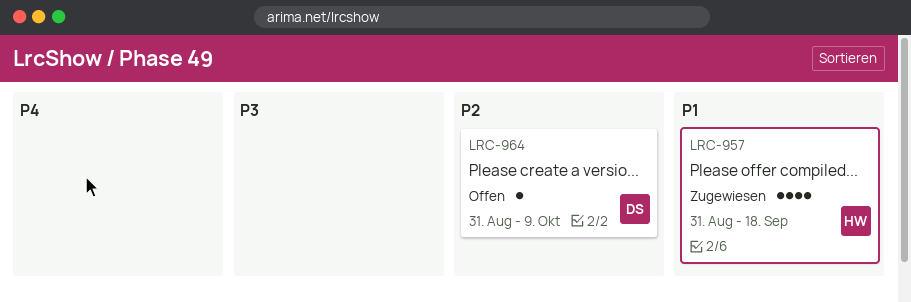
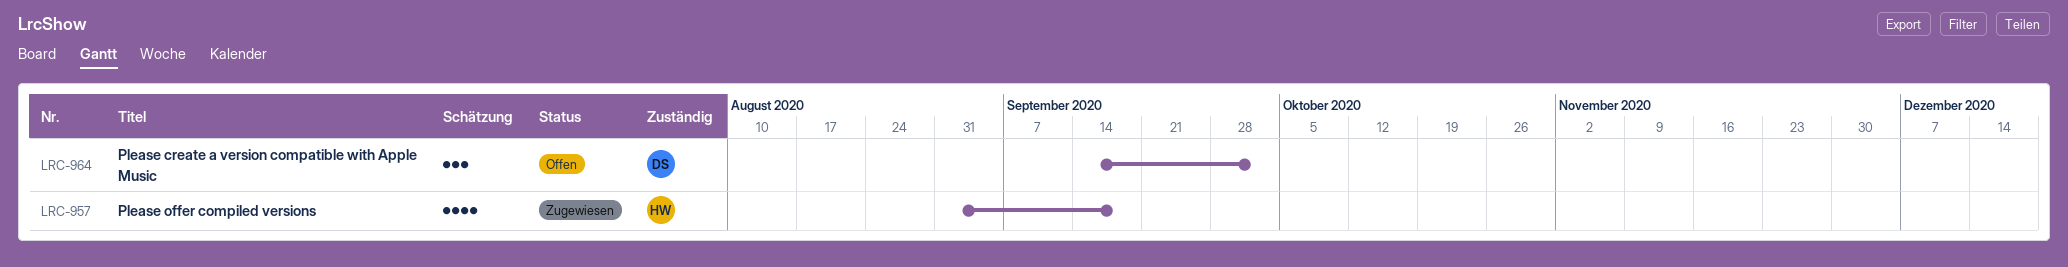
LRC-964, estimate: 1 -> 3
LRC-964, start: Aug 31 -> Sep 14
LRC-964, due: Oct 9 -> Oct 2

